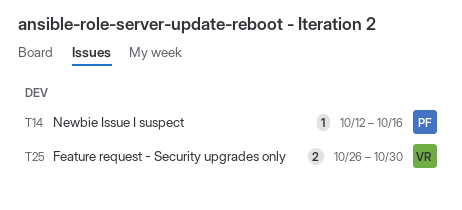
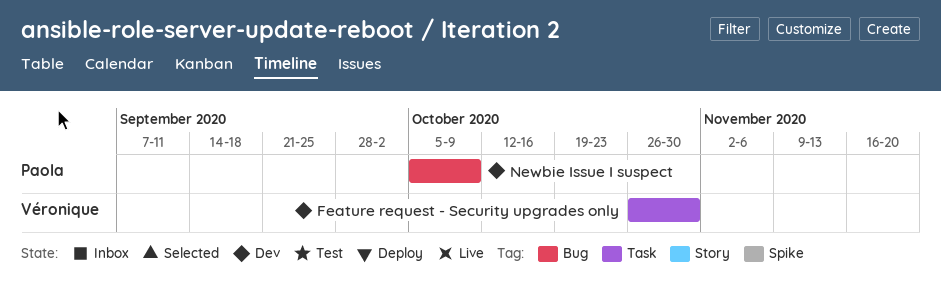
Newbie Issue I suspect, start: Oct 12 -> Oct 5
Newbie Issue I suspect, due: Oct 16 -> Oct 9

